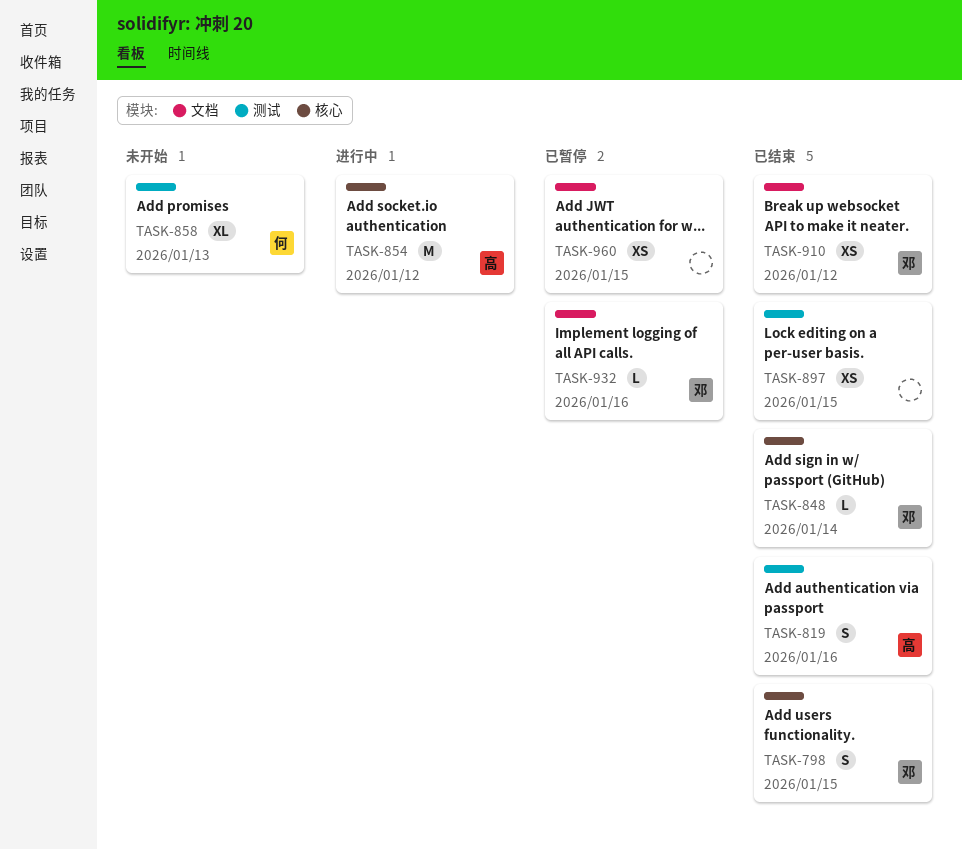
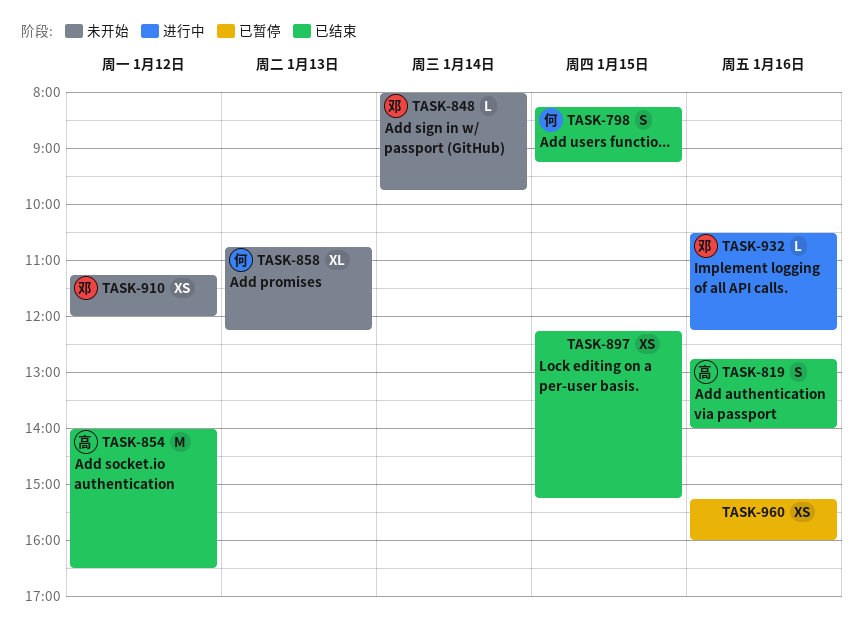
TASK-798, owner: 邓 -> 何
TASK-848, status: 已结束 -> 未开始
TASK-854, status: 进行中 -> 已结束
TASK-910, status: 已结束 -> 未开始
TASK-932, status: 已暂停 -> 进行中
TASK-960, day: Jan 15 -> Jan 16

